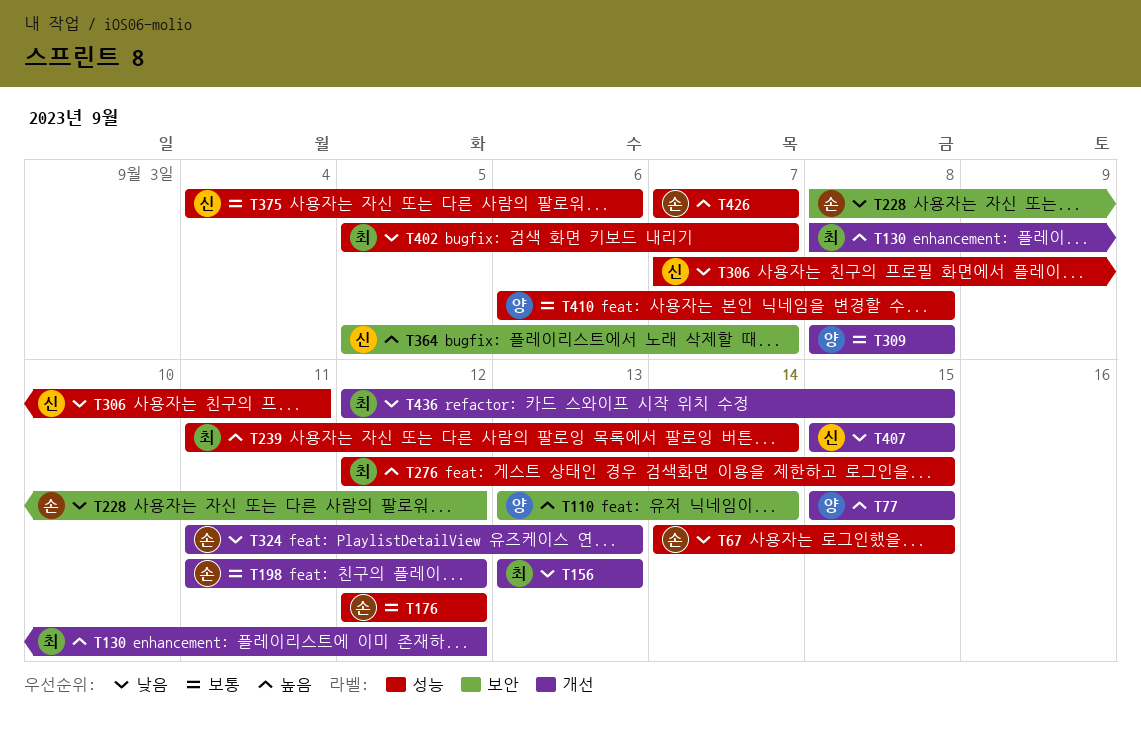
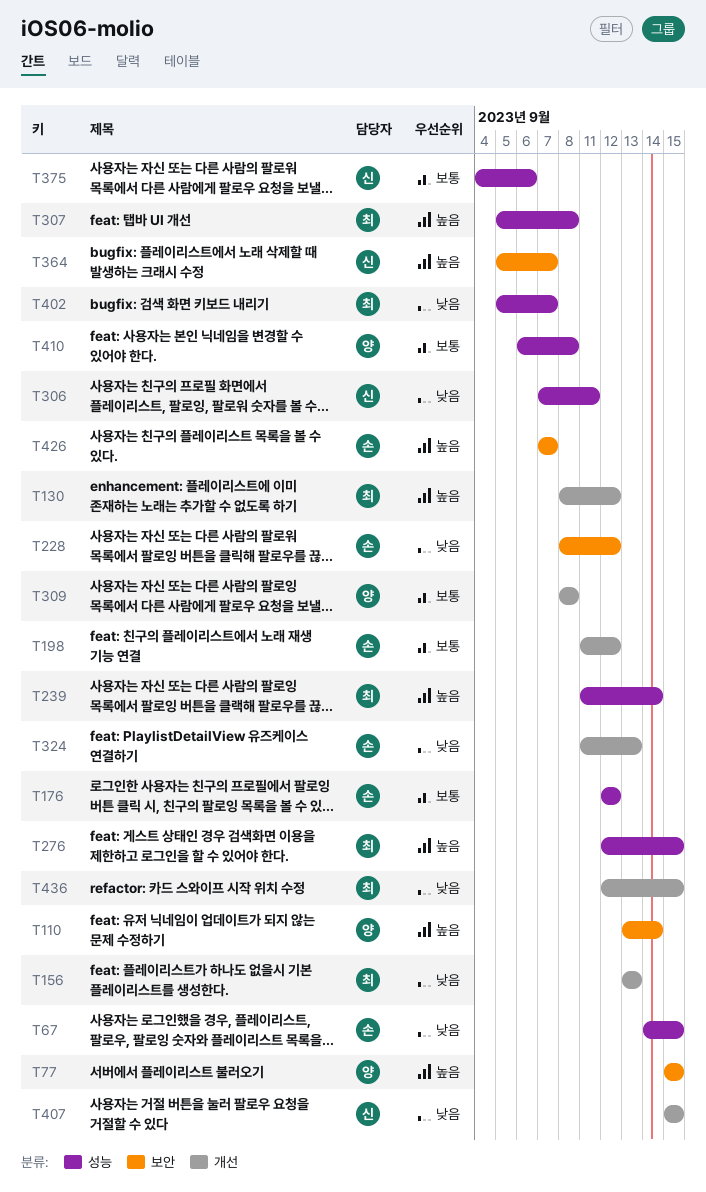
T77, label: 개선 -> 보안
T307: none -> present
T426, label: 성능 -> 보안

